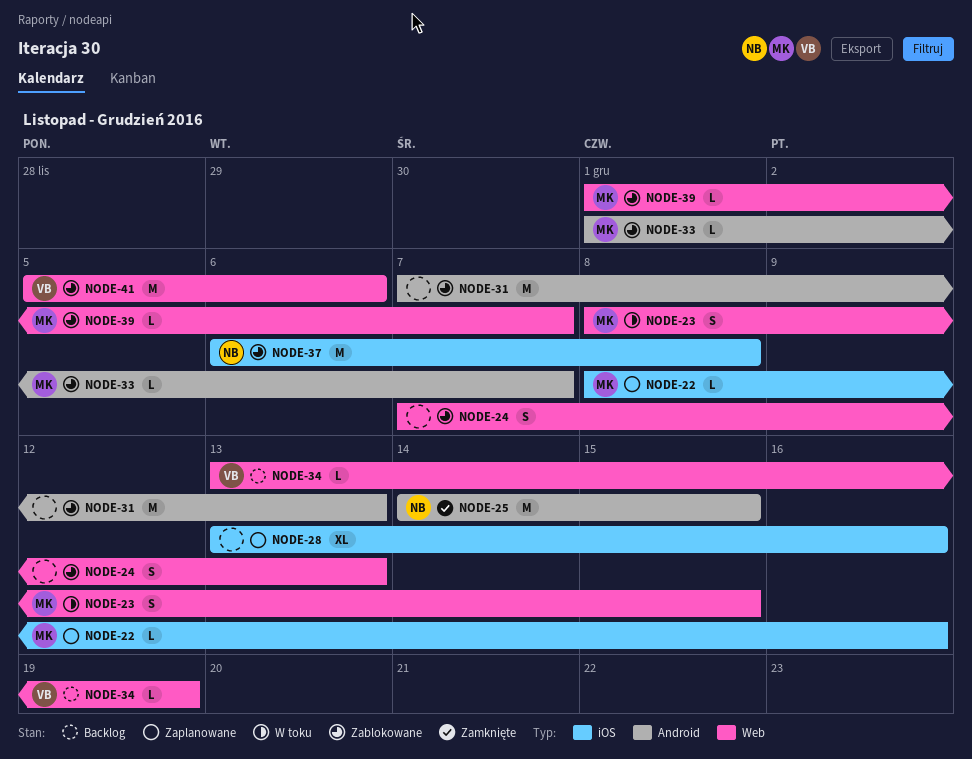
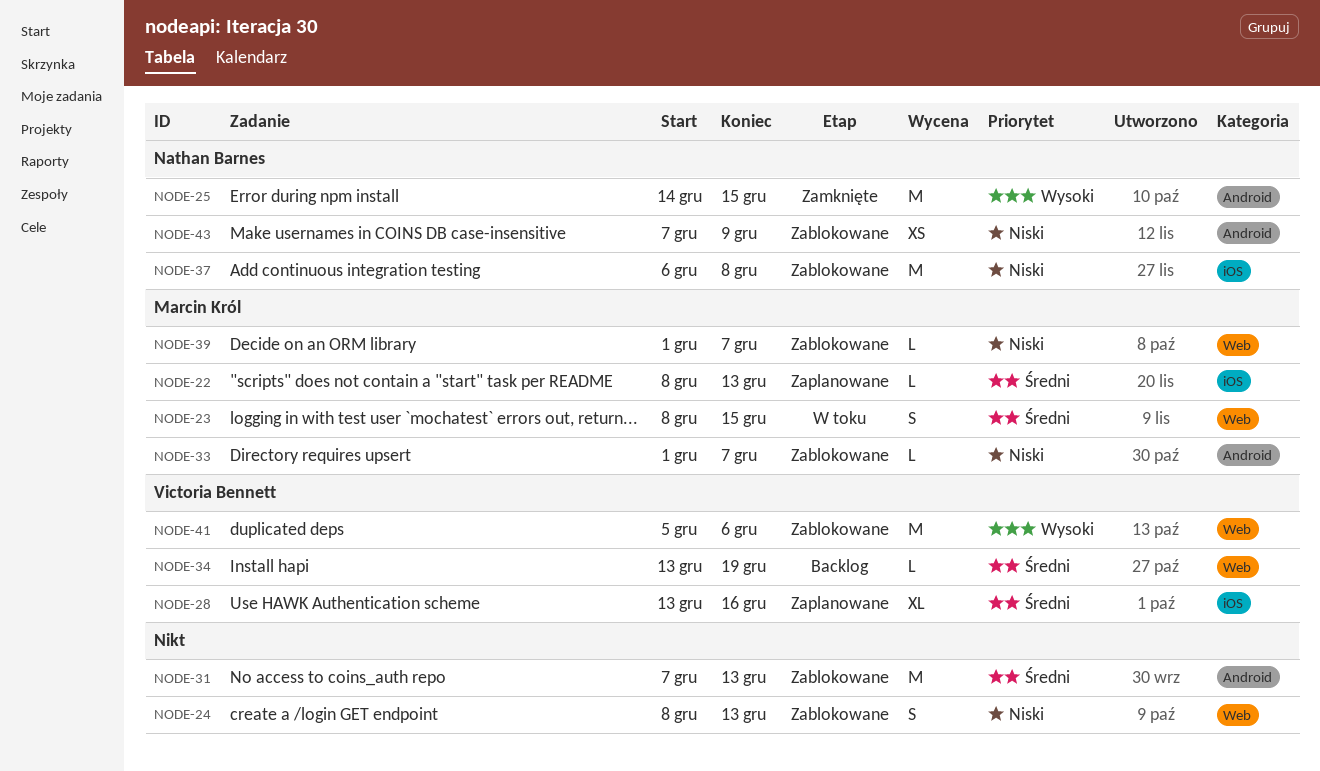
NODE-22, due: Dec 16 -> Dec 13
NODE-24, start: Dec 7 -> Dec 8
NODE-28, owner: none -> Victoria Bennett
NODE-43: none -> present

